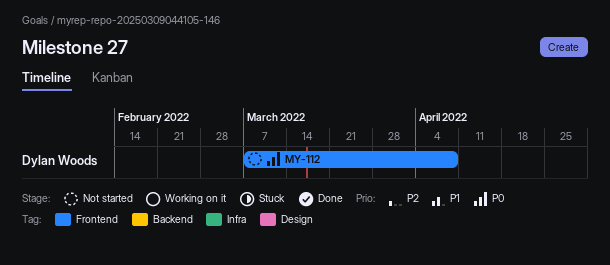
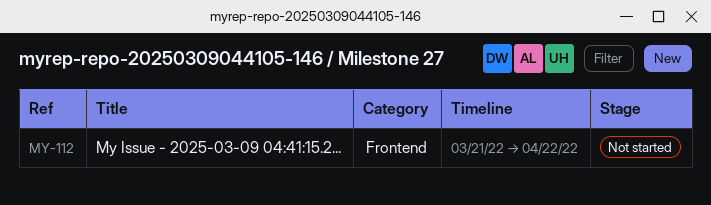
MY-112, start: Mar 7 -> Mar 21
MY-112, due: Apr 8 -> Apr 22

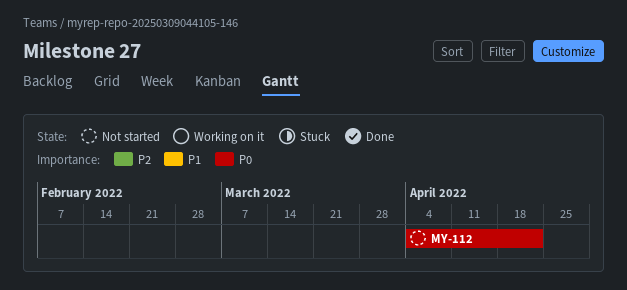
MY-112, start: Mar 21 -> Apr 4

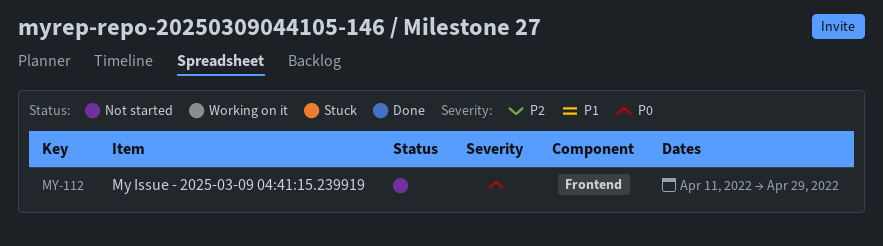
MY-112, start: Apr 4 -> Apr 11
MY-112, due: Apr 22 -> Apr 29

